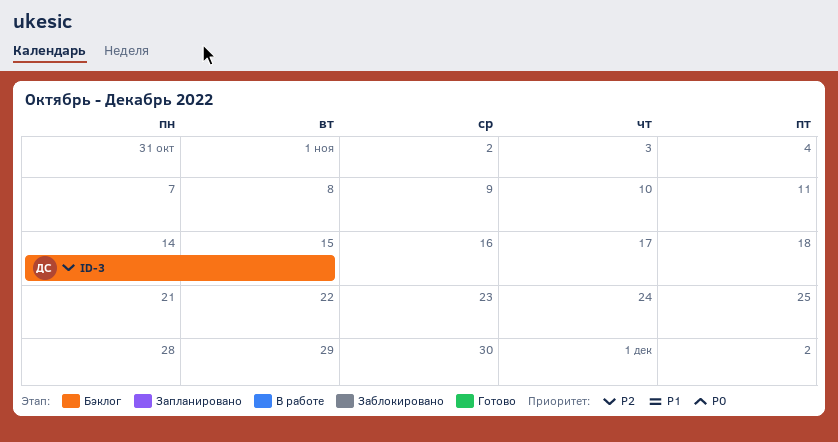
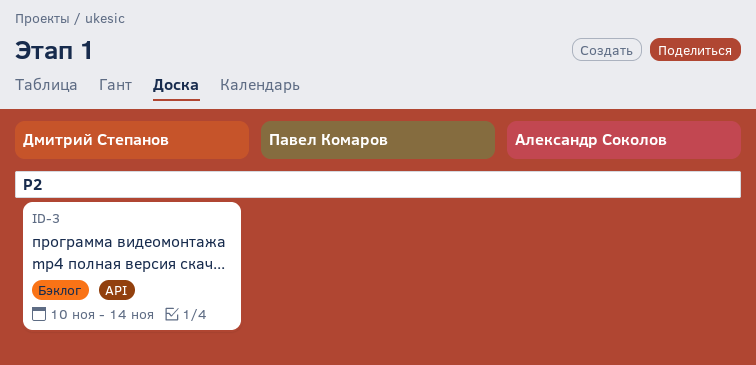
ID-3, start: Nov 14 -> Nov 10
ID-3, due: Nov 15 -> Nov 14

